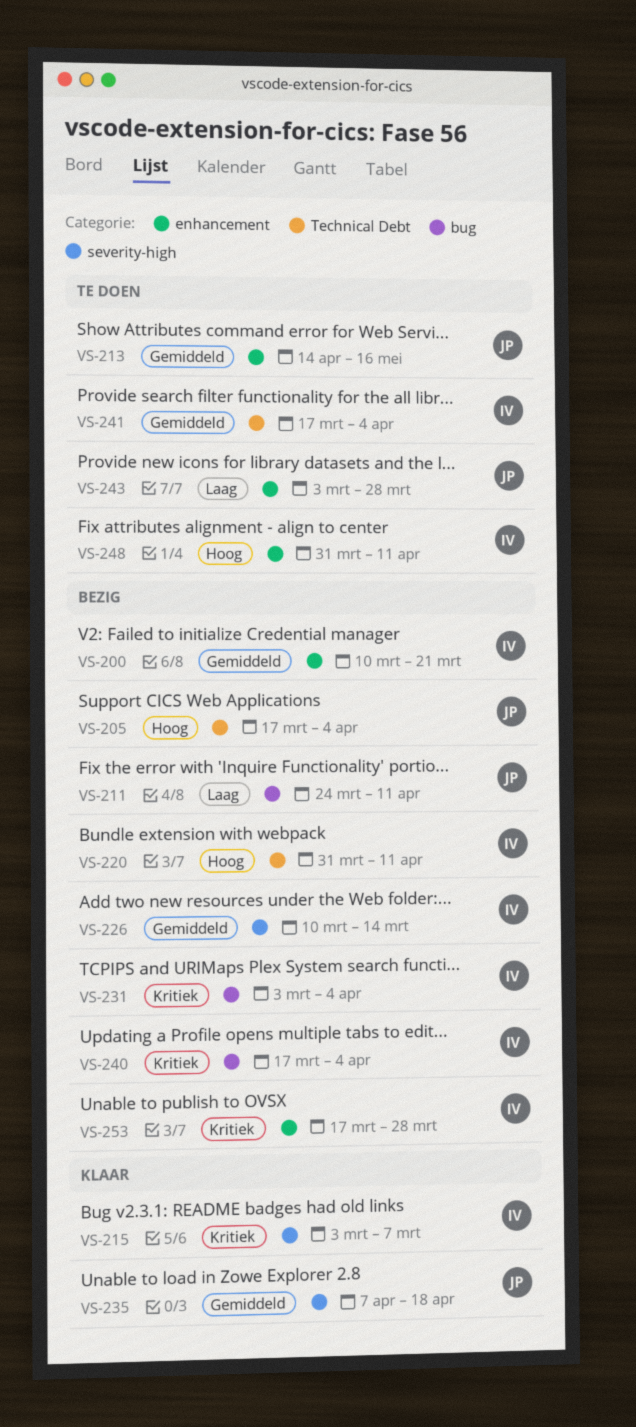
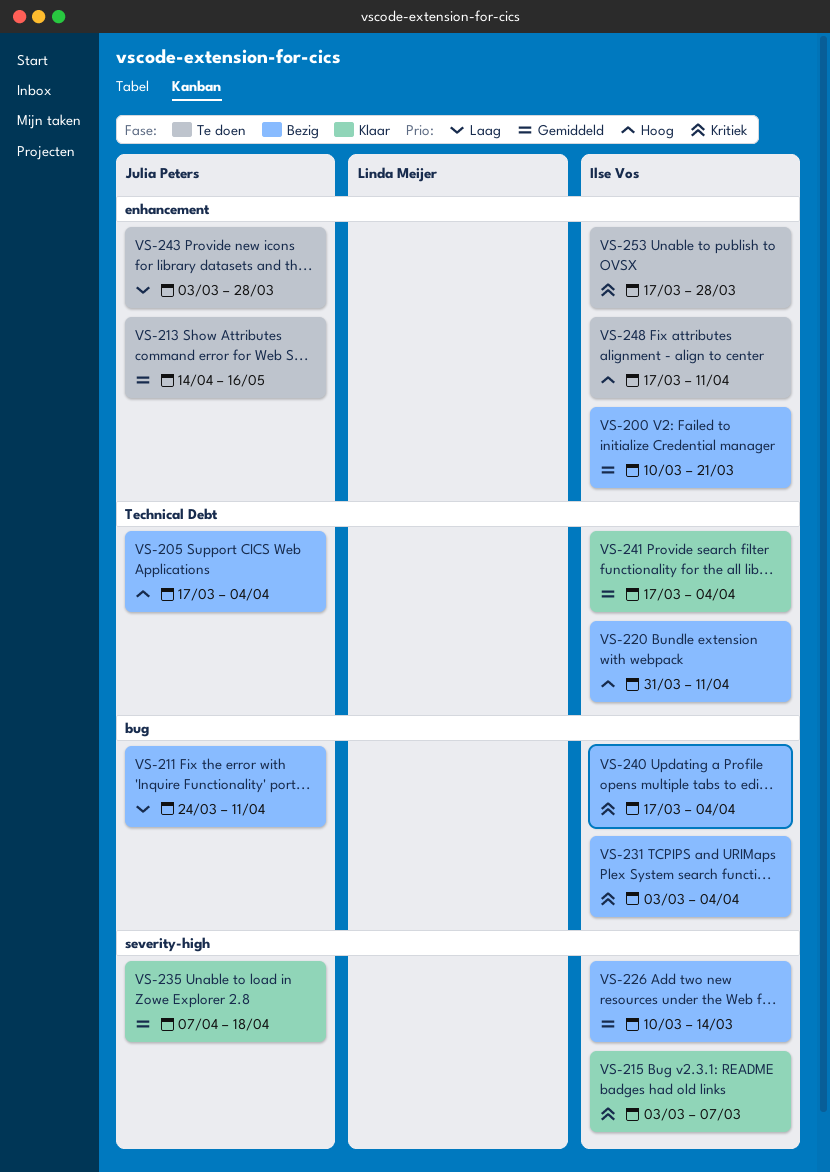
VS-241, status: Te doen -> Klaar
VS-248, start: Mar 31 -> Mar 17
VS-253, status: Bezig -> Te doen

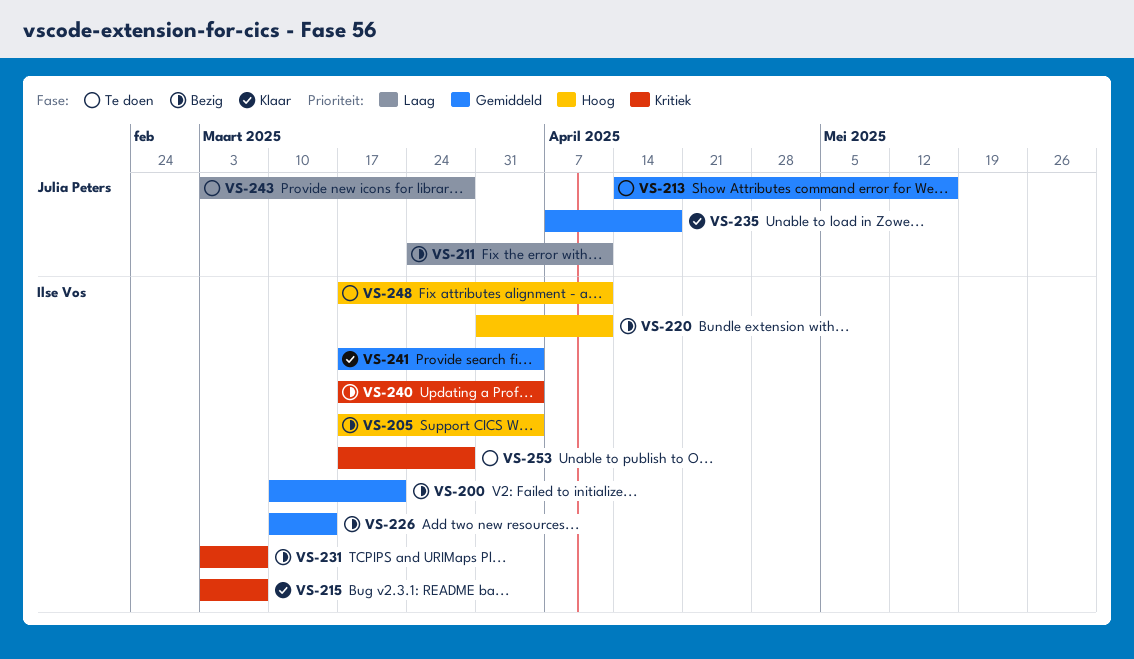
VS-205, owner: Julia Peters -> Ilse Vos
VS-231, due: Apr 4 -> Mar 7

